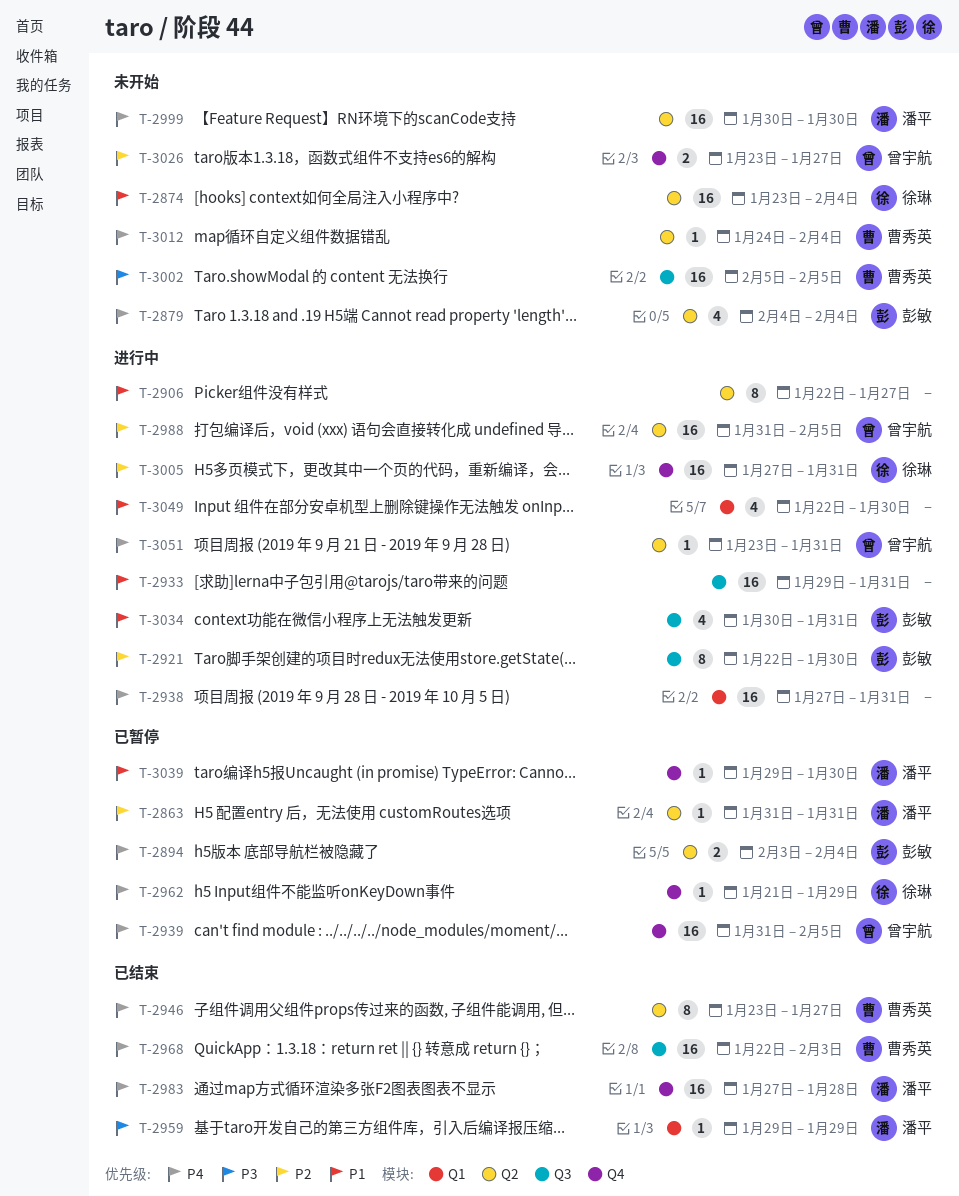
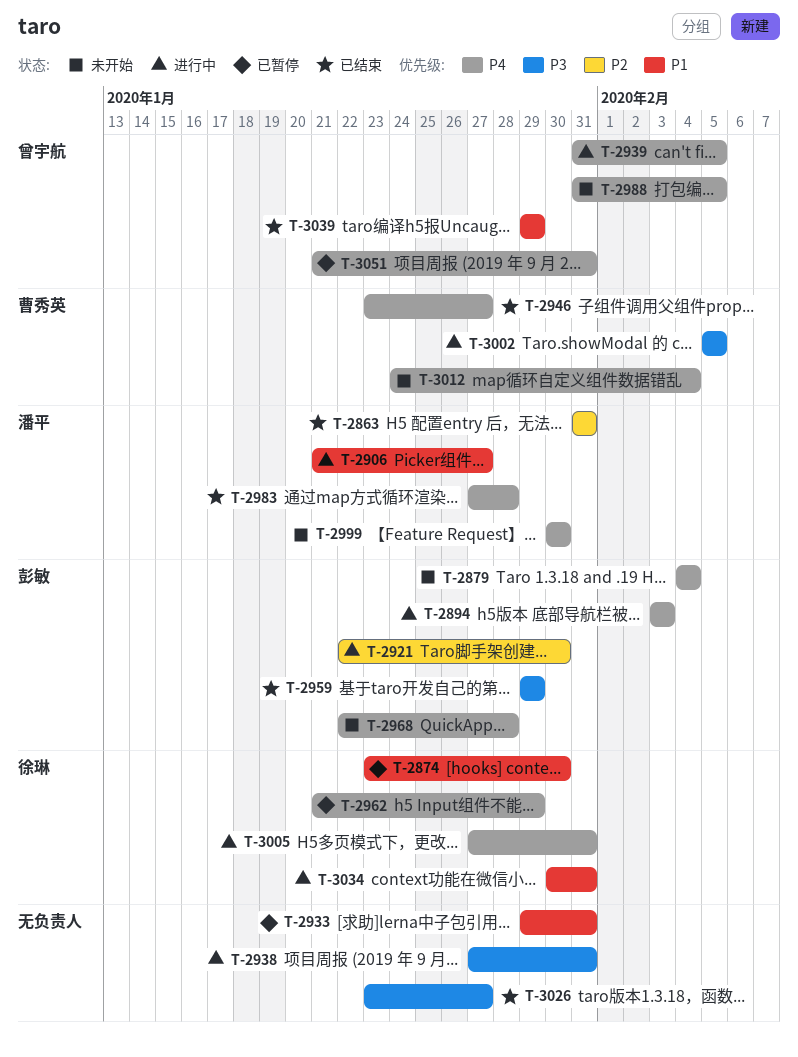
T-2863, status: 已暂停 -> 已结束
T-2874, status: 未开始 -> 已暂停
T-2874, due: Feb 4 -> Jan 30
T-2894, status: 已暂停 -> 进行中
T-2894, due: Feb 4 -> Feb 3
T-2906, owner: none -> 潘平
T-2906, start: Jan 22 -> Jan 21
T-2933, status: 进行中 -> 已暂停
T-2938, priority: P4 -> P3
T-2939, status: 已暂停 -> 进行中
T-2959, owner: 潘平 -> 彭敏
T-2968, status: 已结束 -> 未开始
T-2968, owner: 曹秀英 -> 彭敏
T-2968, due: Feb 3 -> Jan 28
T-2988, status: 进行中 -> 未开始
T-2988, priority: P2 -> P4
T-3002, status: 未开始 -> 进行中
T-3005, priority: P2 -> P4
T-3026, status: 未开始 -> 已结束
T-3026, owner: 曾宇航 -> none
T-3026, priority: P2 -> P3
T-3034, owner: 彭敏 -> 徐琳
T-3039, status: 已暂停 -> 已结束
T-3039, owner: 潘平 -> 曾宇航
T-3039, due: Jan 30 -> Jan 29
T-3049: present -> none
T-3051, status: 进行中 -> 已暂停
T-3051, start: Jan 23 -> Jan 21

